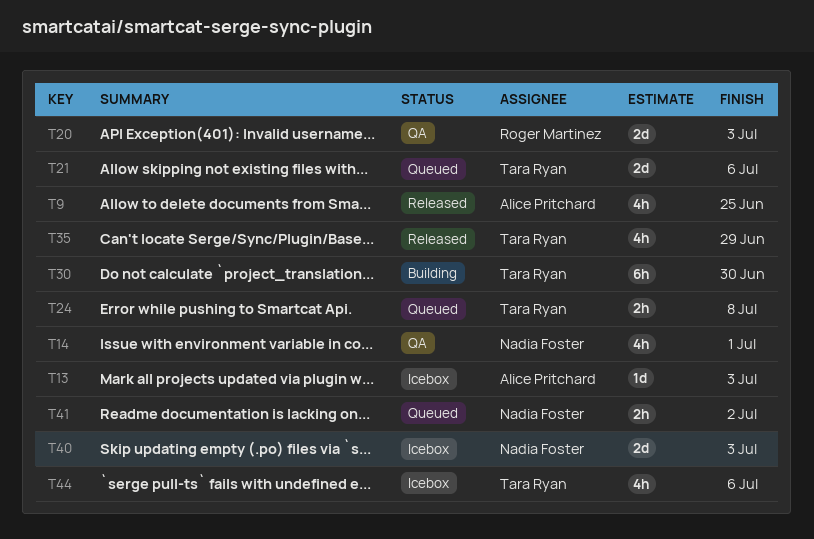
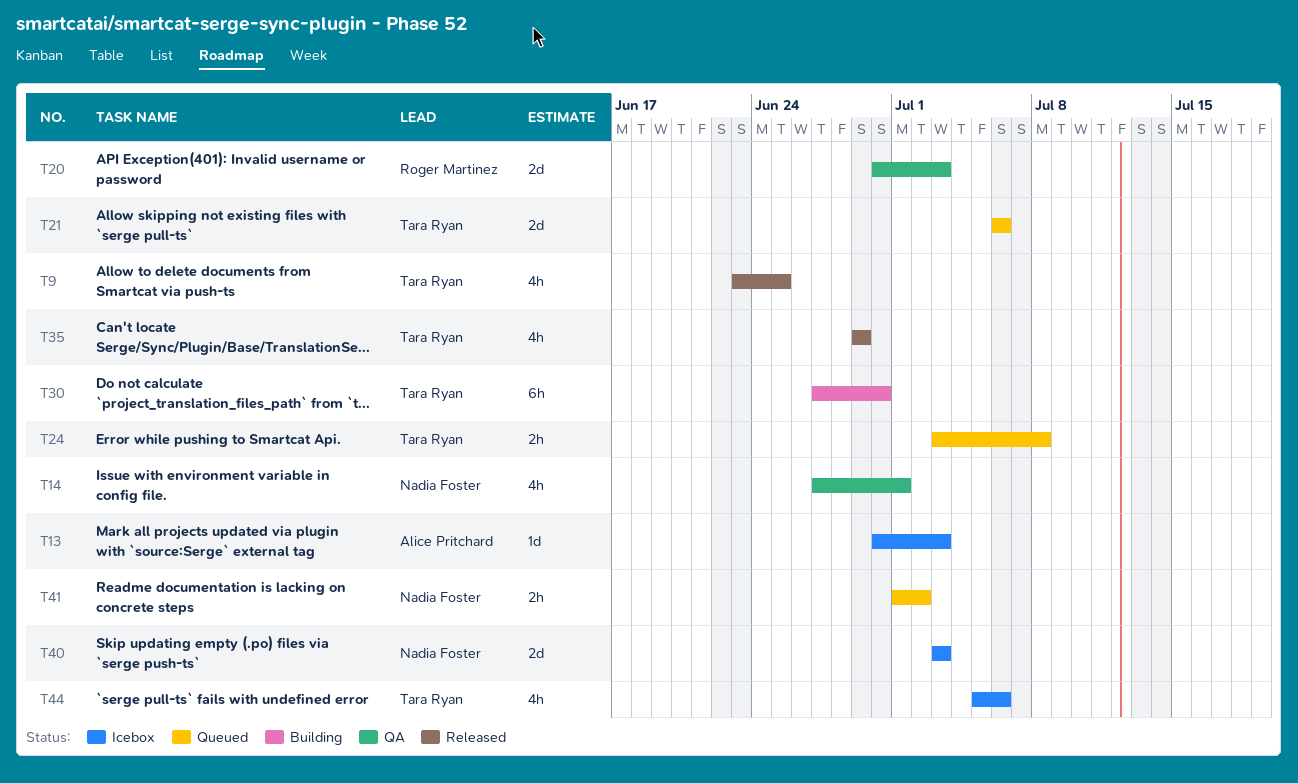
T9, owner: Alice Pritchard -> Tara Ryan

